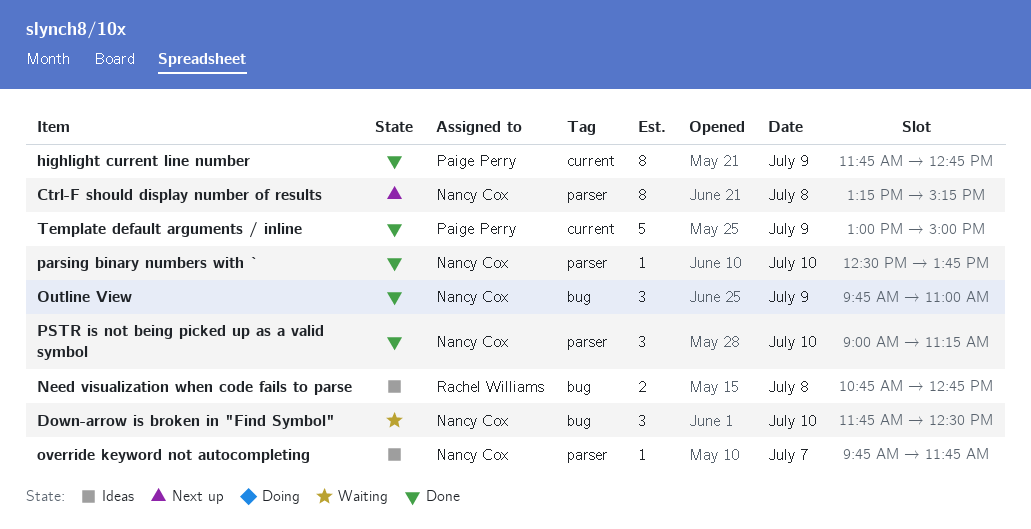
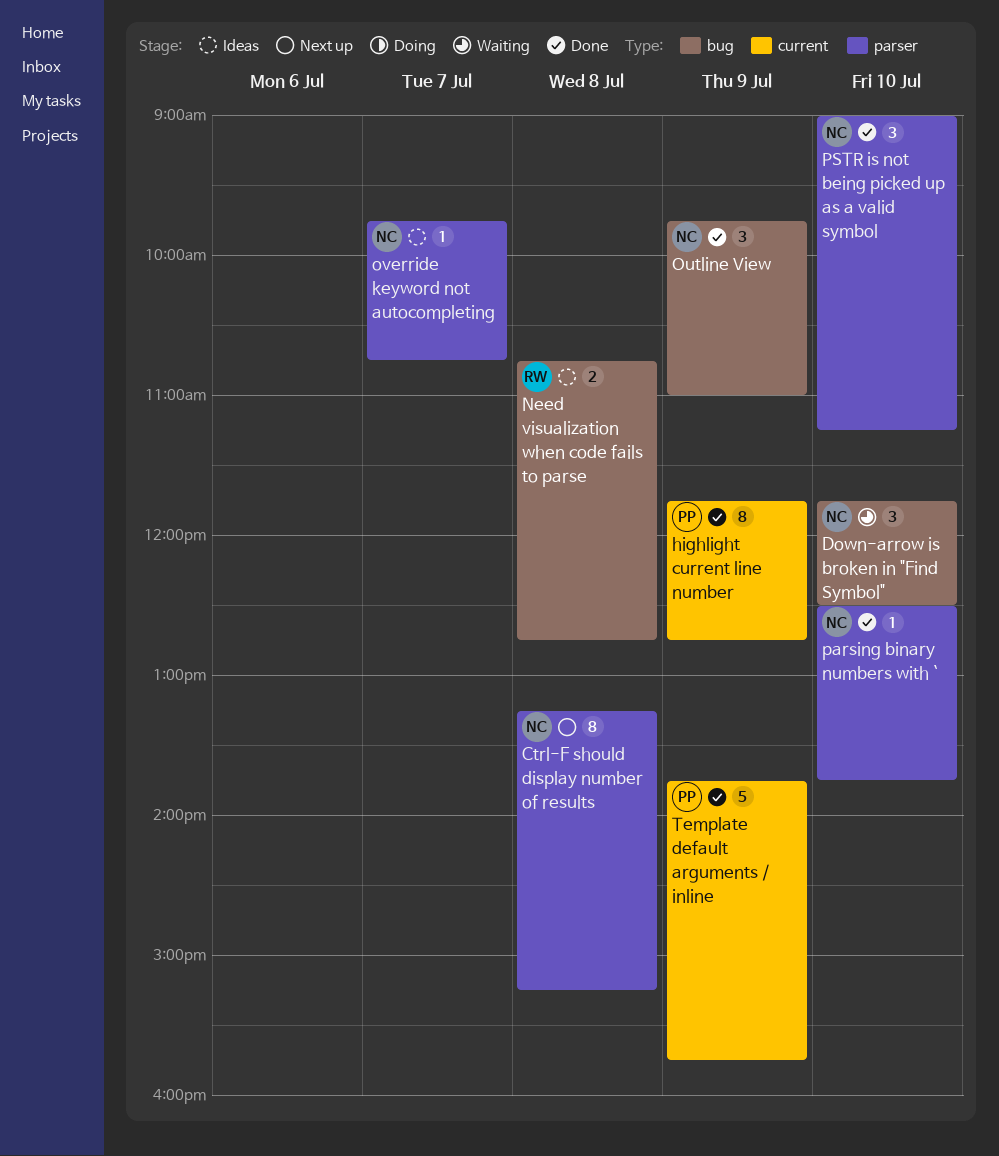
override keyword not autocompleting, ends: 11:45 -> 10:45
Template default arguments / inline, begins: 13:00 -> 13:45
Template default arguments / inline, ends: 15:00 -> 15:45

